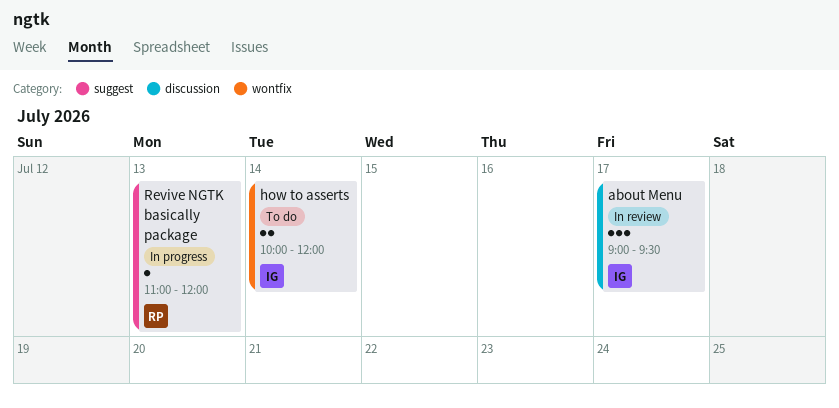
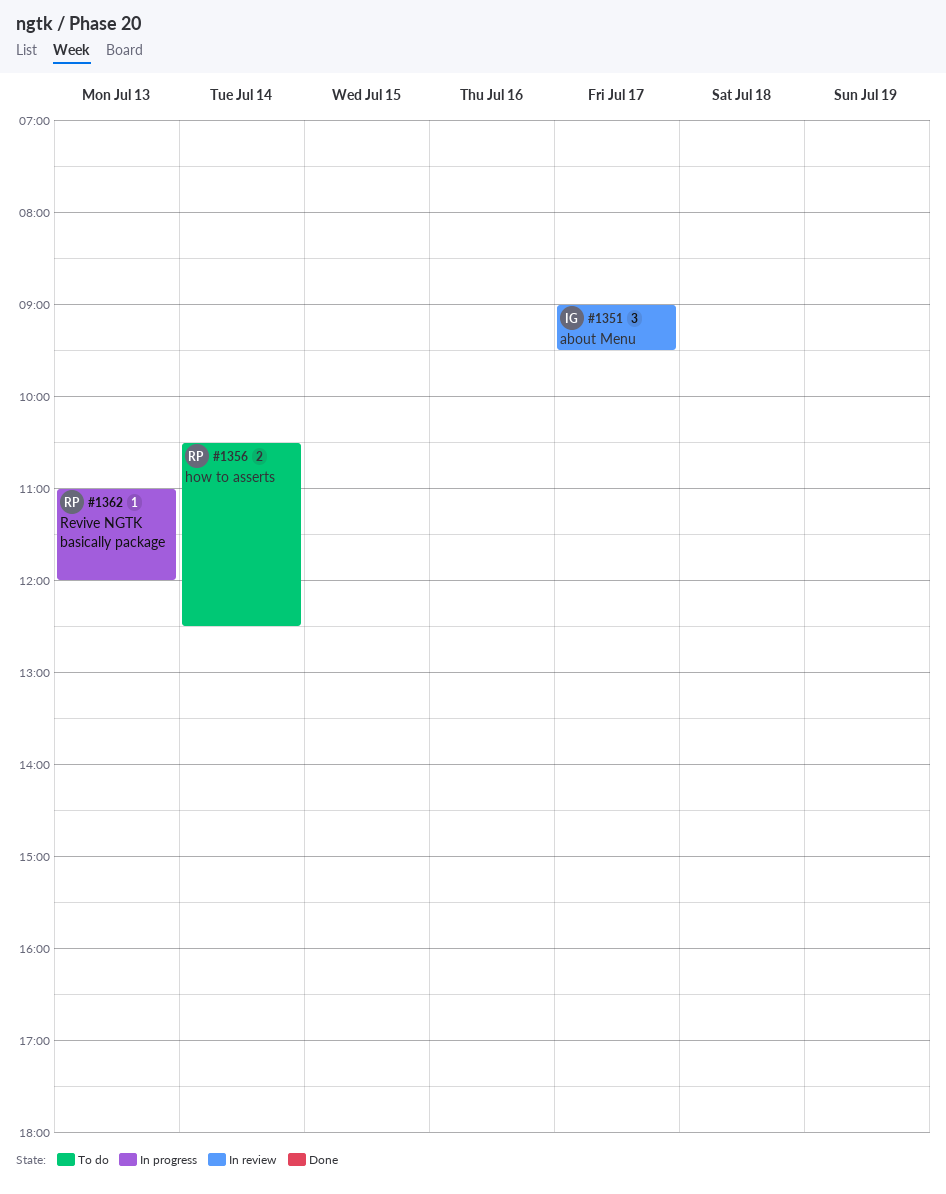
how to asserts, owner: IG -> RP
how to asserts, begins: 10:00 -> 10:30
how to asserts, ends: 12:00 -> 12:30

